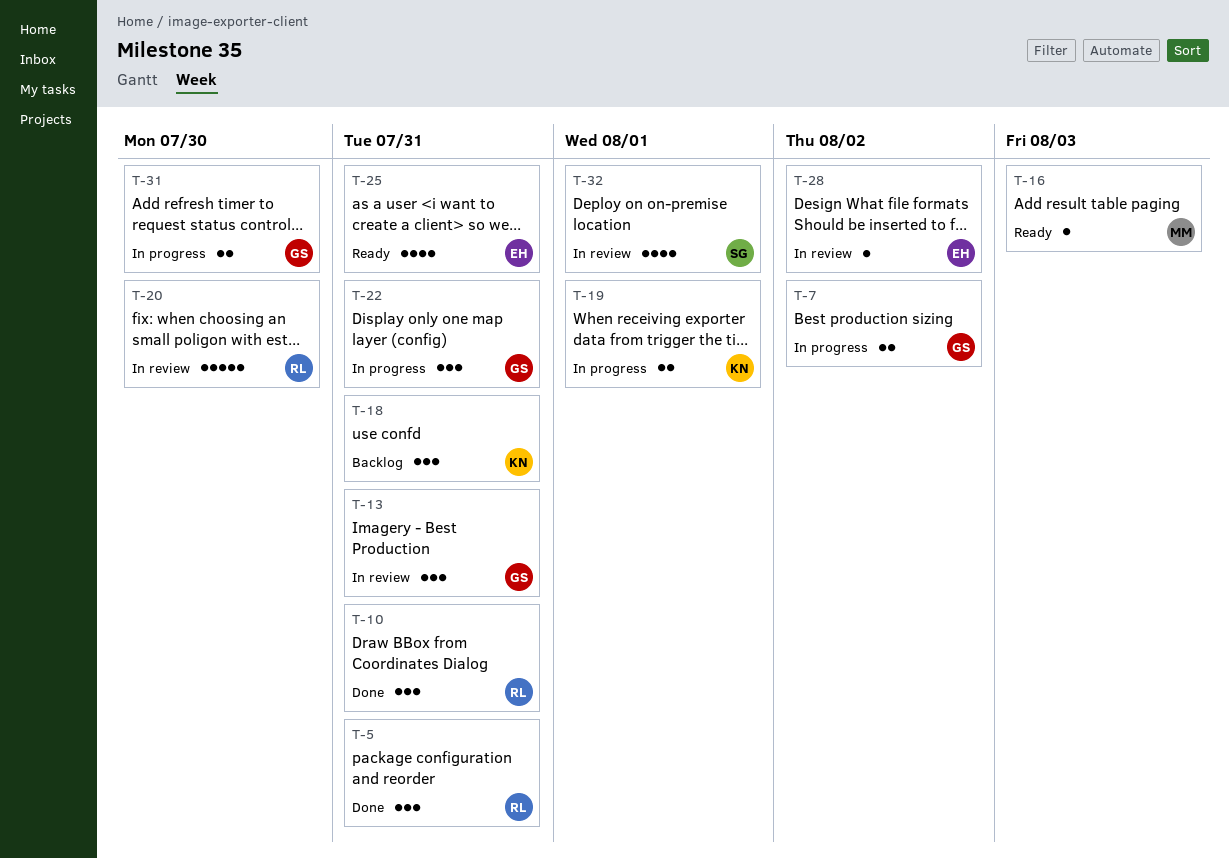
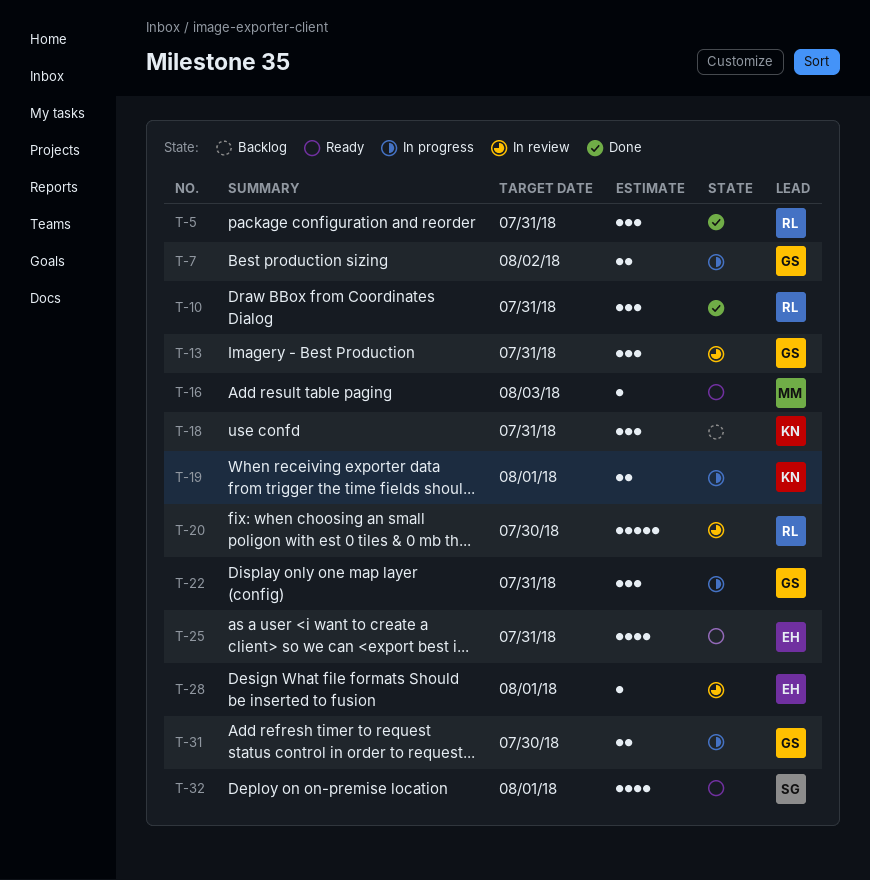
T-28, due: Aug 2 -> Aug 1
T-32, status: In review -> Ready

